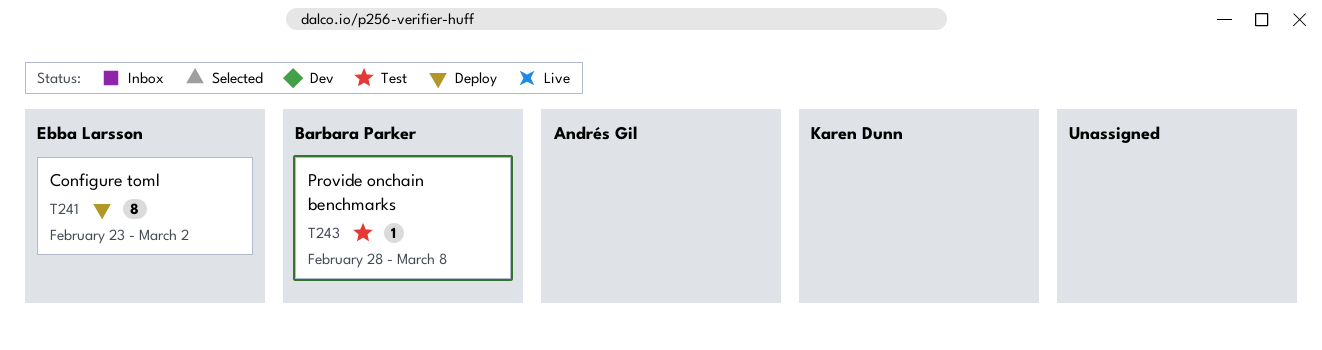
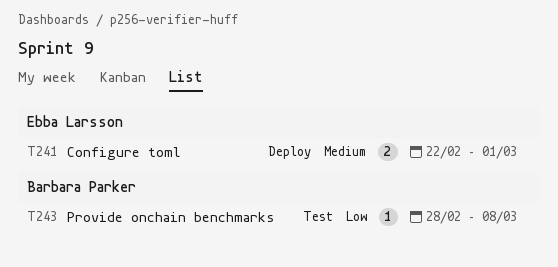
T241, estimate: 8 -> 2
T241, start: Feb 23 -> Feb 22
T241, due: Mar 2 -> Mar 1

